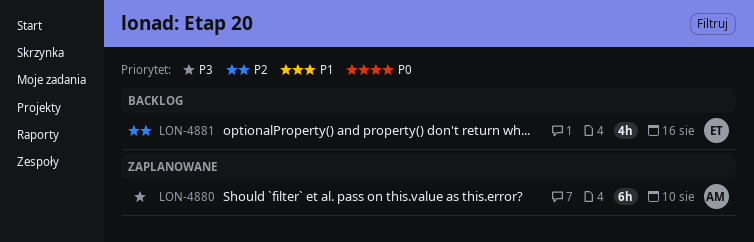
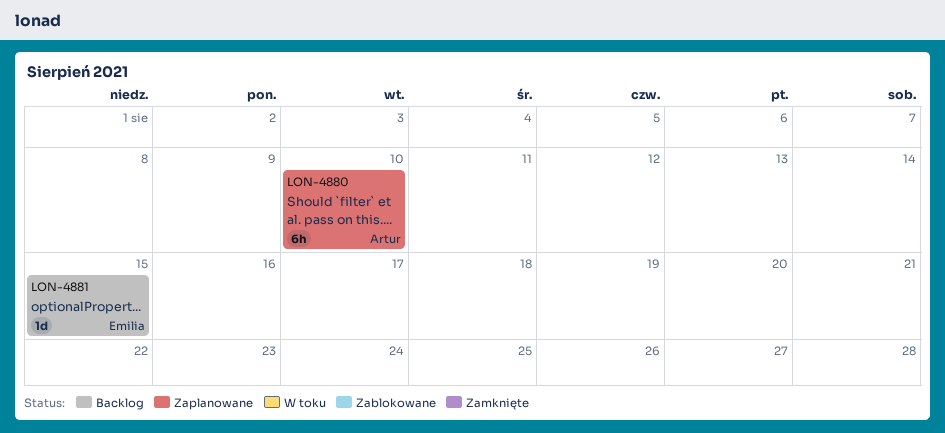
LON-4881, estimate: 4h -> 1d
LON-4881, due: Aug 16 -> Aug 15

